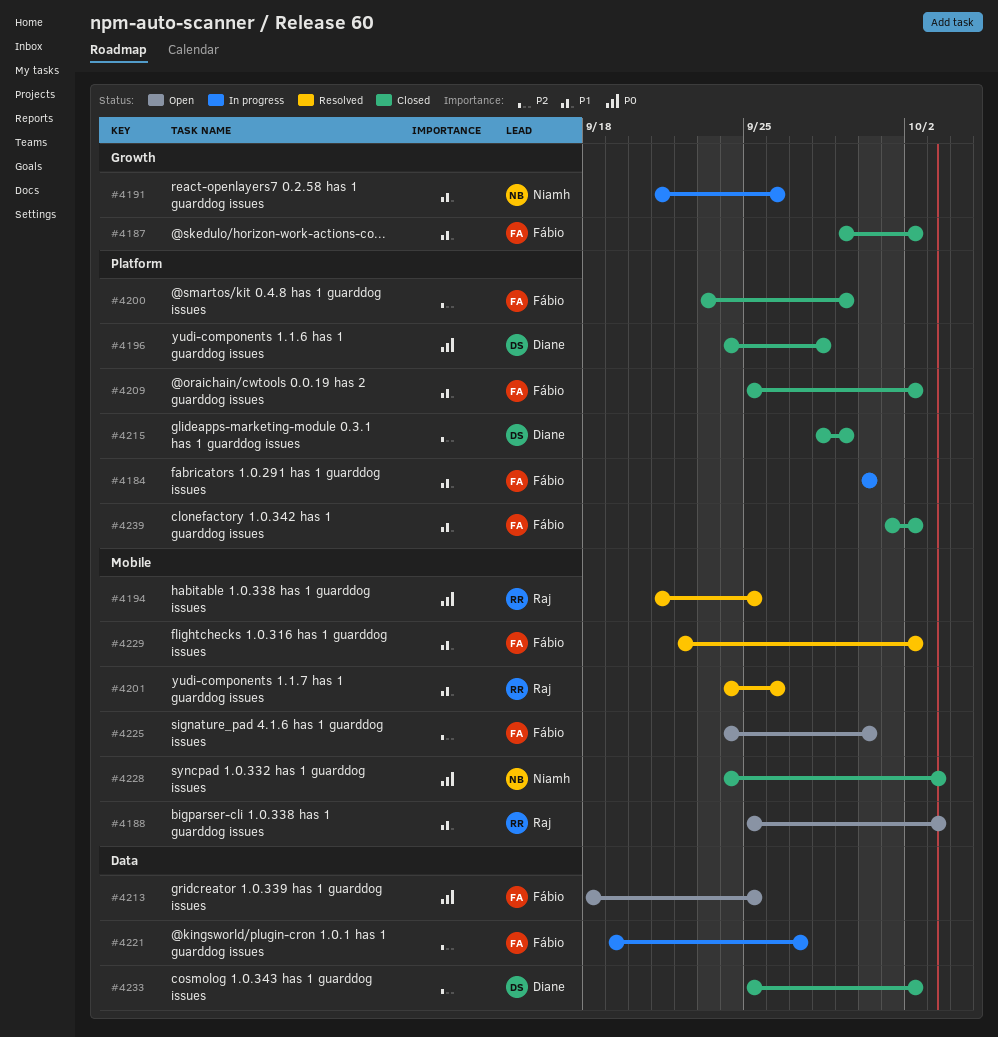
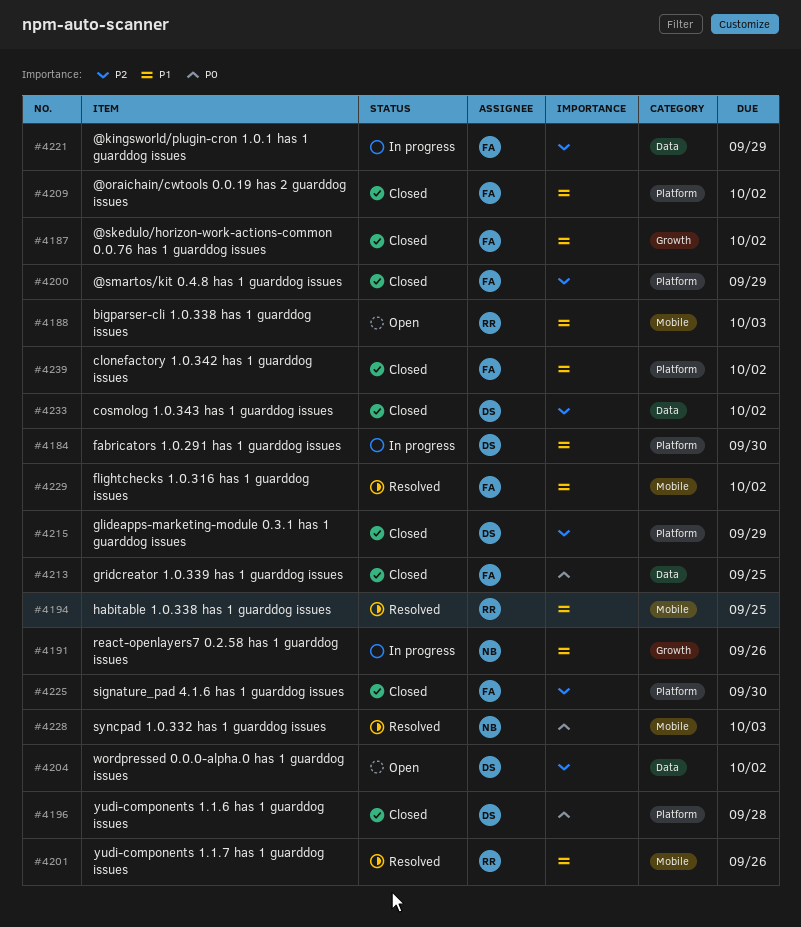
#4184, owner: Fábio -> Diane
#4194, priority: P0 -> P1
#4204: none -> present
#4213, status: Open -> Closed
#4221, due: Sep 27 -> Sep 29
#4225, status: Open -> Closed
#4225, label: Mobile -> Platform
#4228, status: Closed -> Resolved

